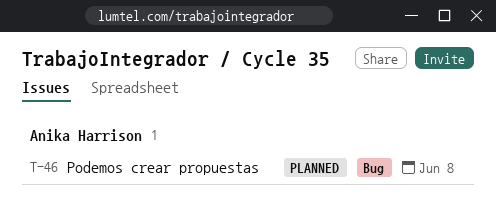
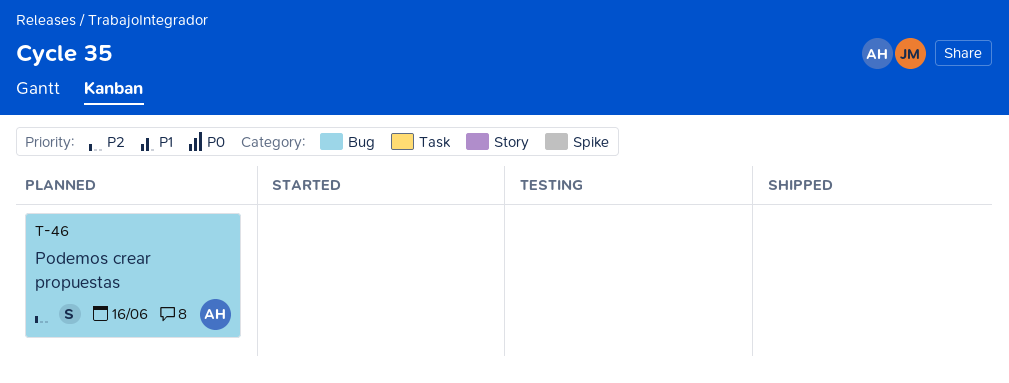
T-46, due: Jun 8 -> Jun 16

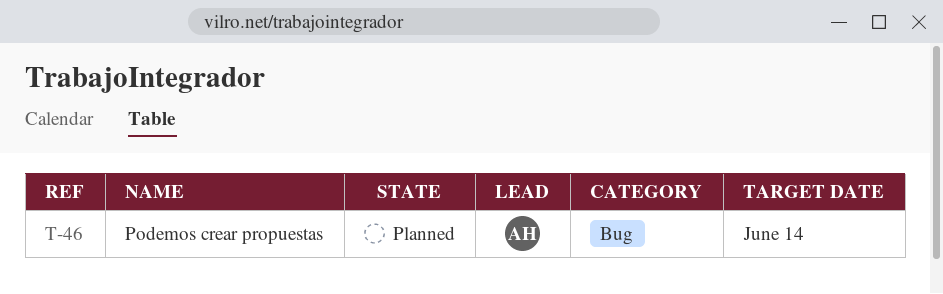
T-46, due: Jun 16 -> Jun 14

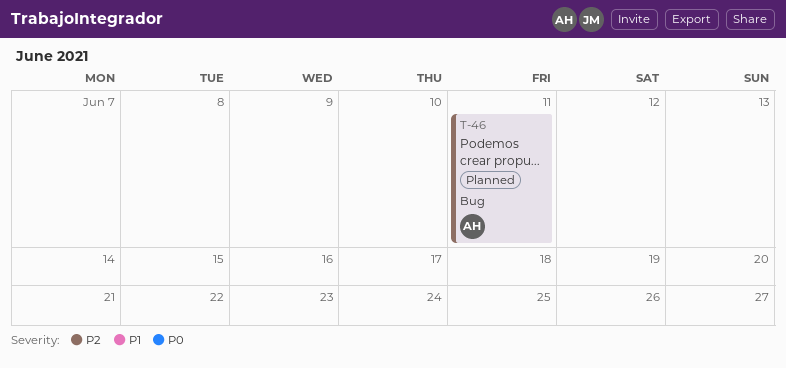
T-46, due: Jun 14 -> Jun 11

